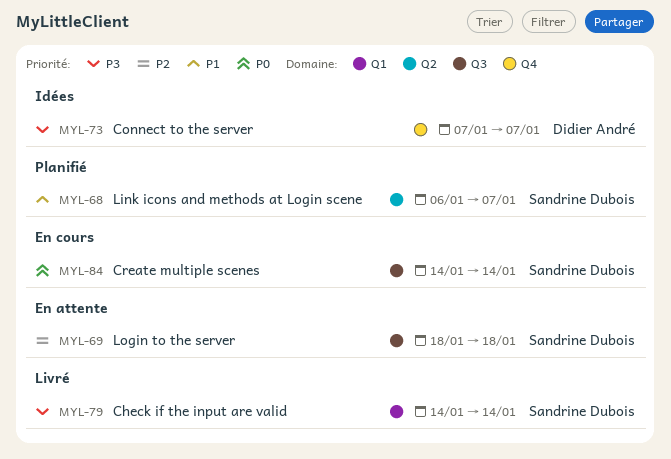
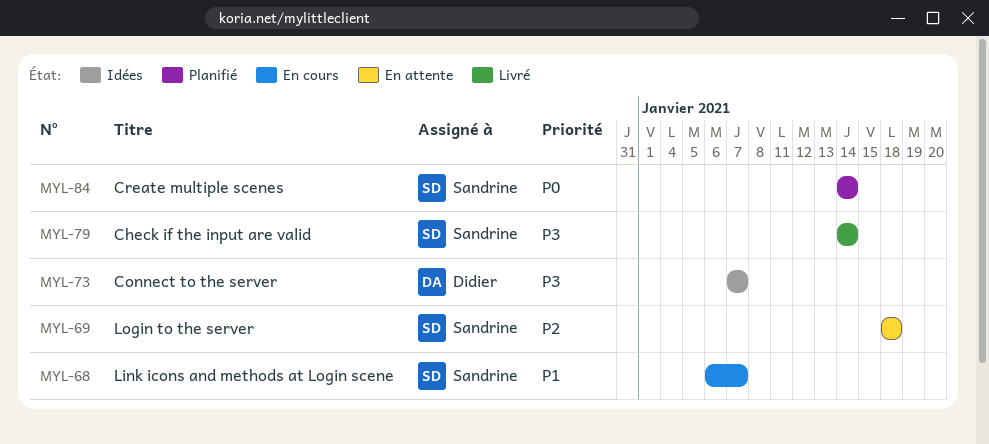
MYL-68, status: Planifié -> En cours
MYL-84, status: En cours -> Planifié

